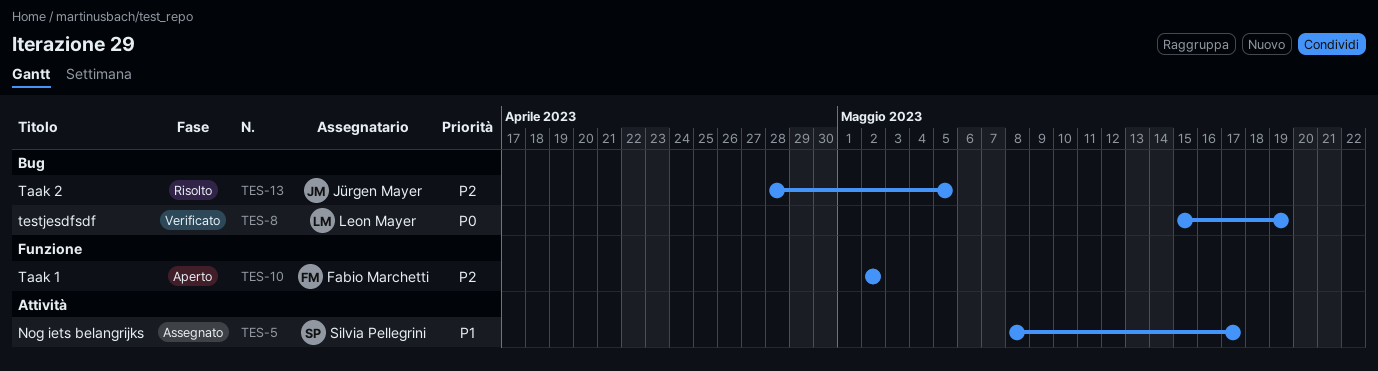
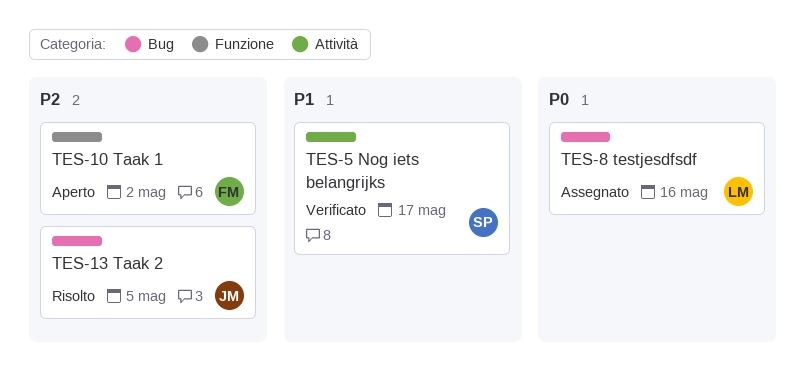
TES-5, status: Assegnato -> Verificato
TES-8, status: Verificato -> Assegnato
TES-8, due: May 19 -> May 16

